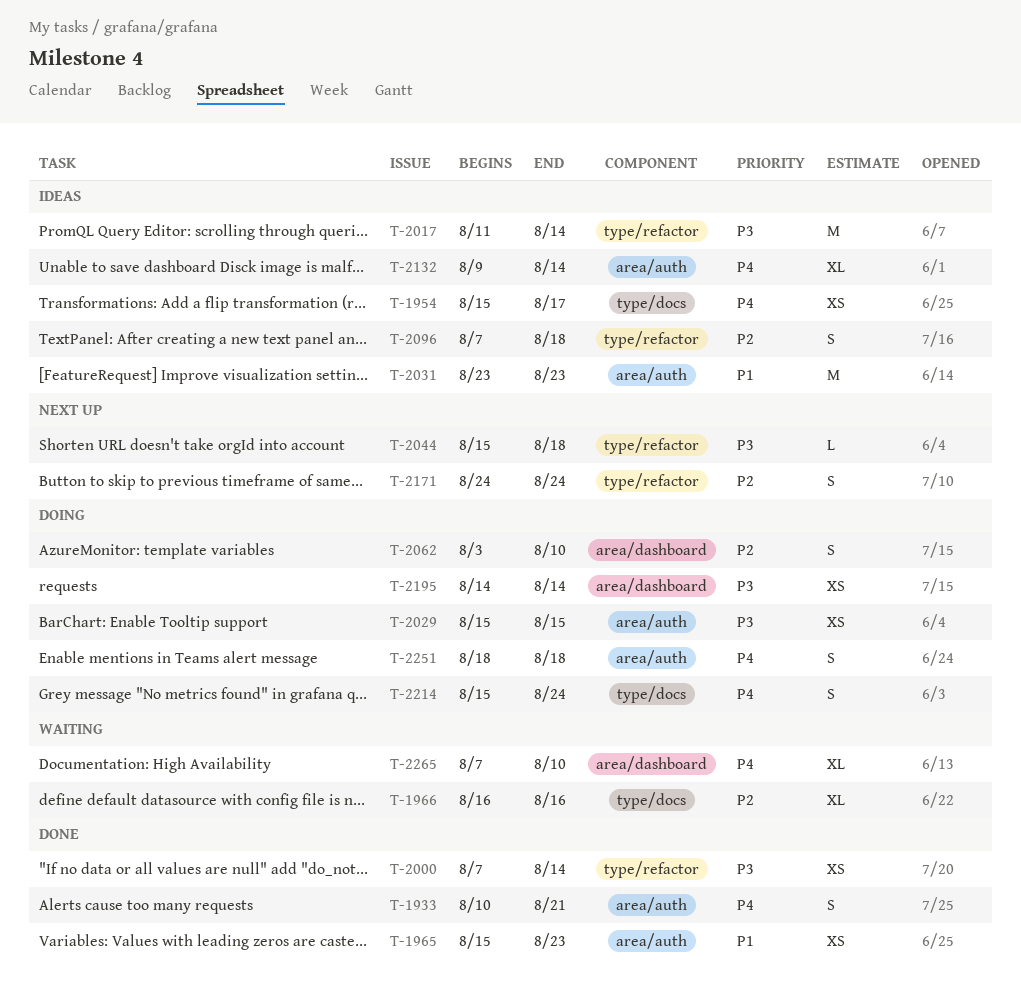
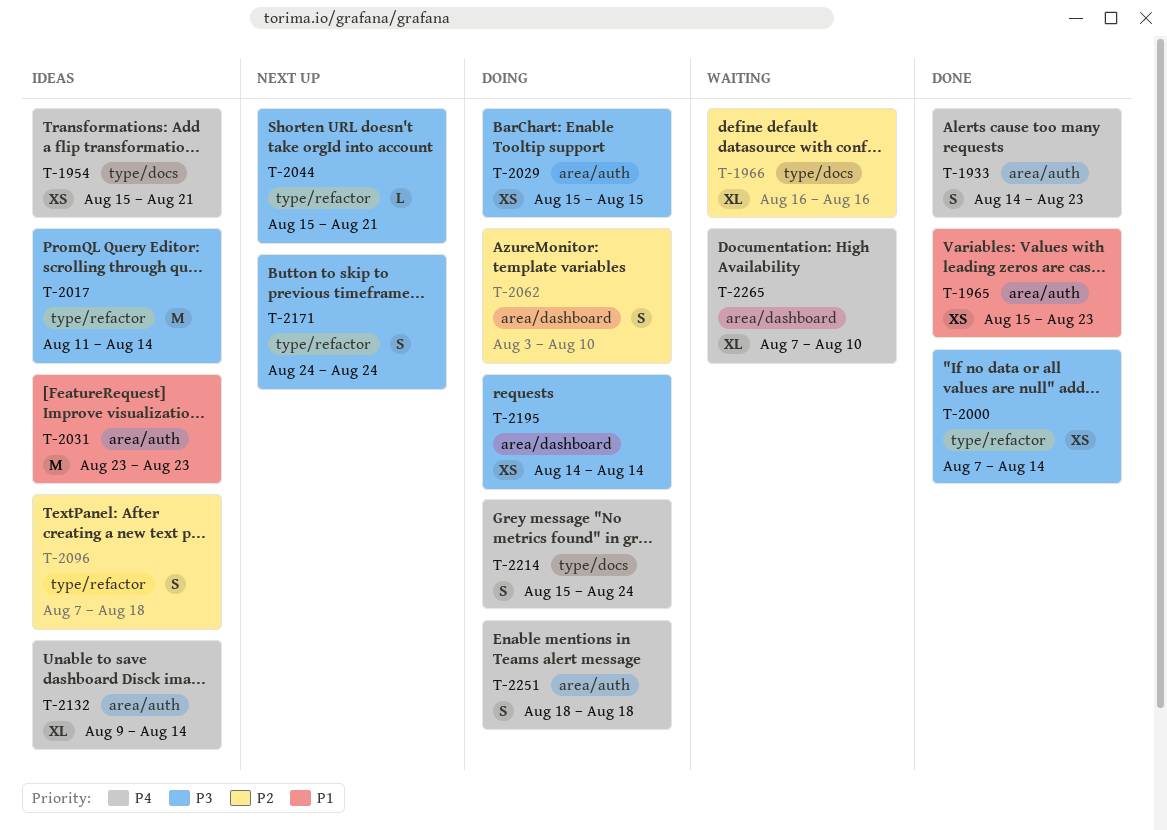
T-1933, start: Aug 10 -> Aug 14
T-1933, due: Aug 21 -> Aug 23
T-1954, due: Aug 17 -> Aug 21
T-2044, due: Aug 18 -> Aug 21
T-2171, priority: P2 -> P3

